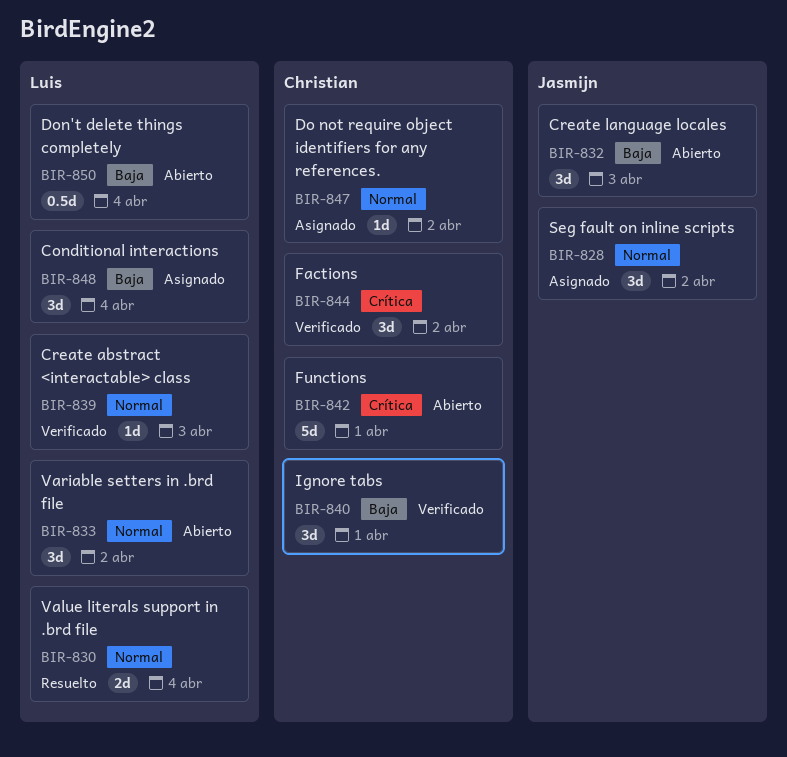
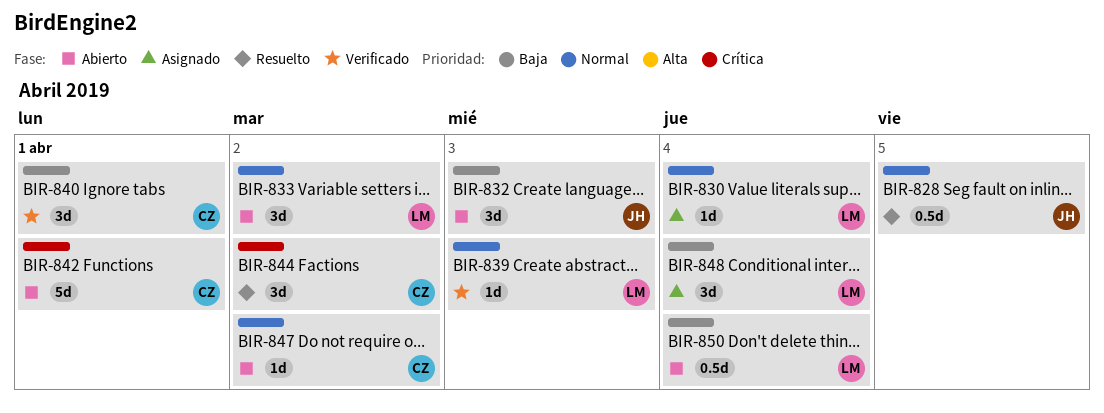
BIR-828, status: Asignado -> Resuelto
BIR-828, estimate: 3d -> 0.5d
BIR-828, day: Apr 2 -> Apr 5
BIR-830, status: Resuelto -> Asignado
BIR-830, estimate: 2d -> 1d
BIR-844, status: Verificado -> Resuelto
BIR-847, status: Asignado -> Abierto

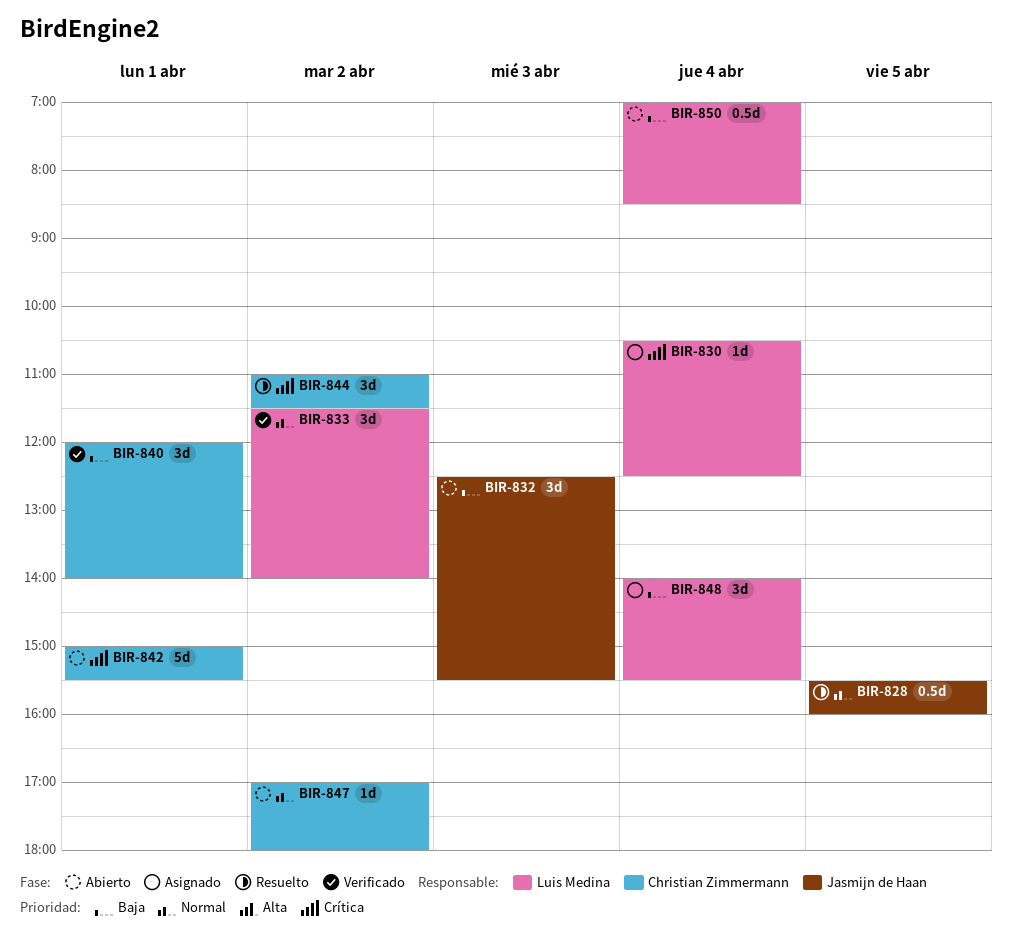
BIR-830, priority: Normal -> Crítica
BIR-833, status: Abierto -> Verificado
BIR-839: present -> none

